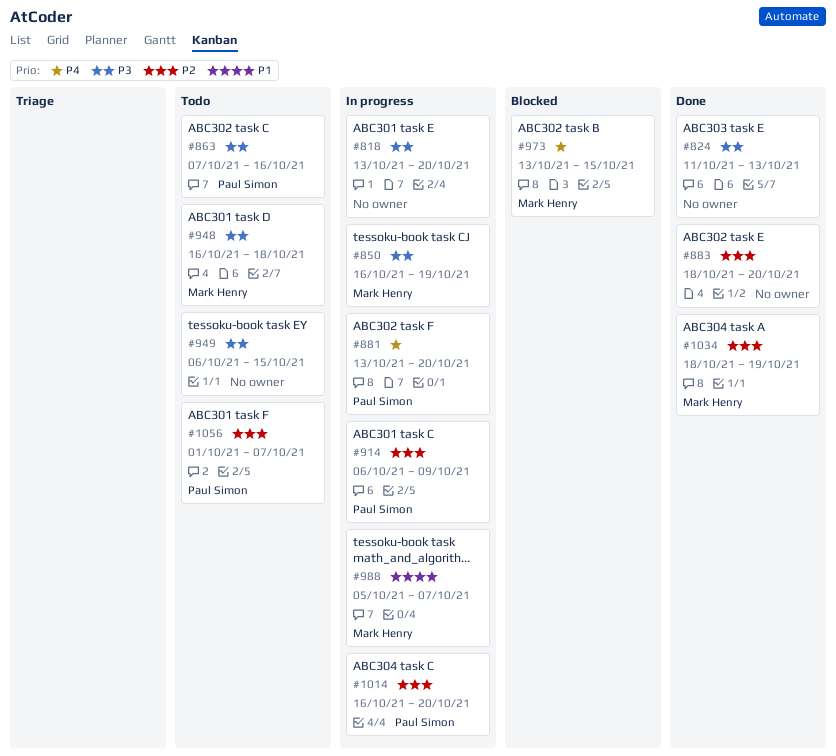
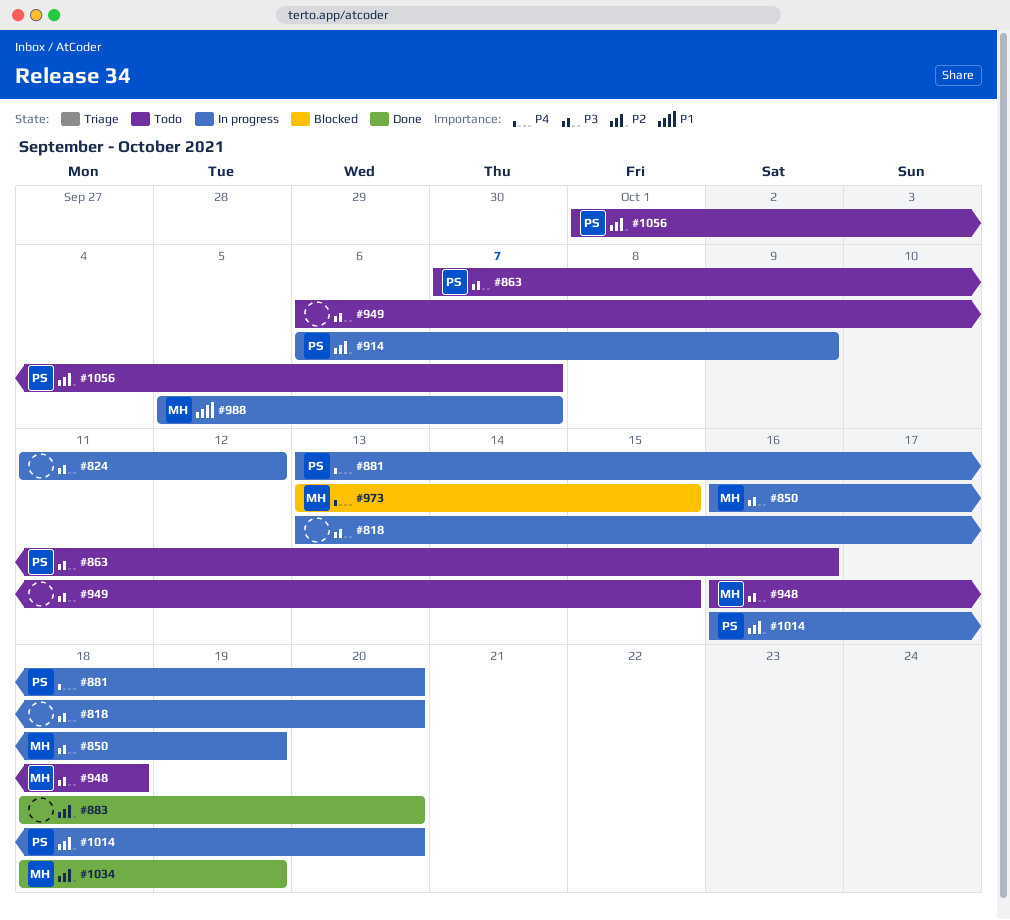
#824, status: Done -> In progress
#824, due: Oct 13 -> Oct 12

